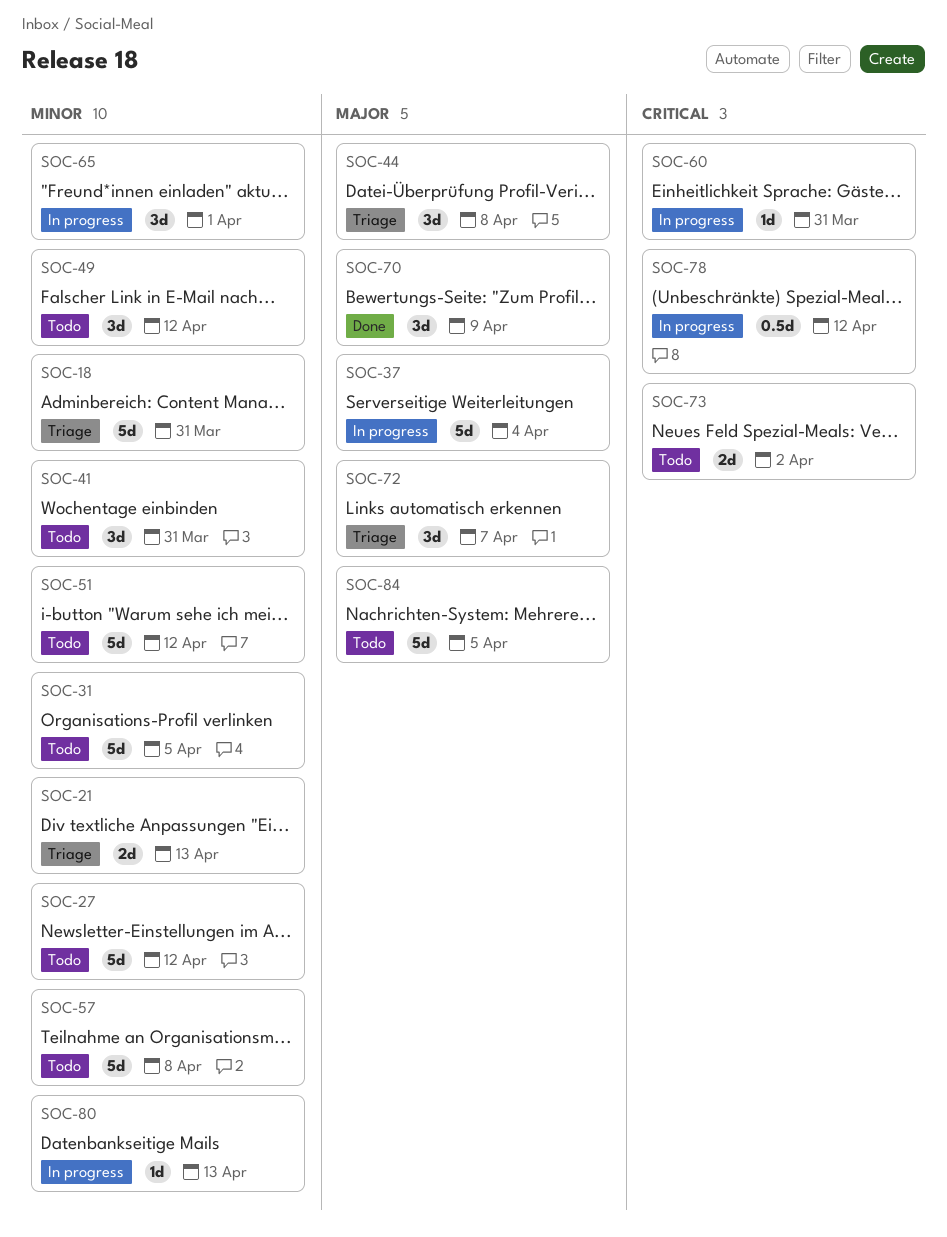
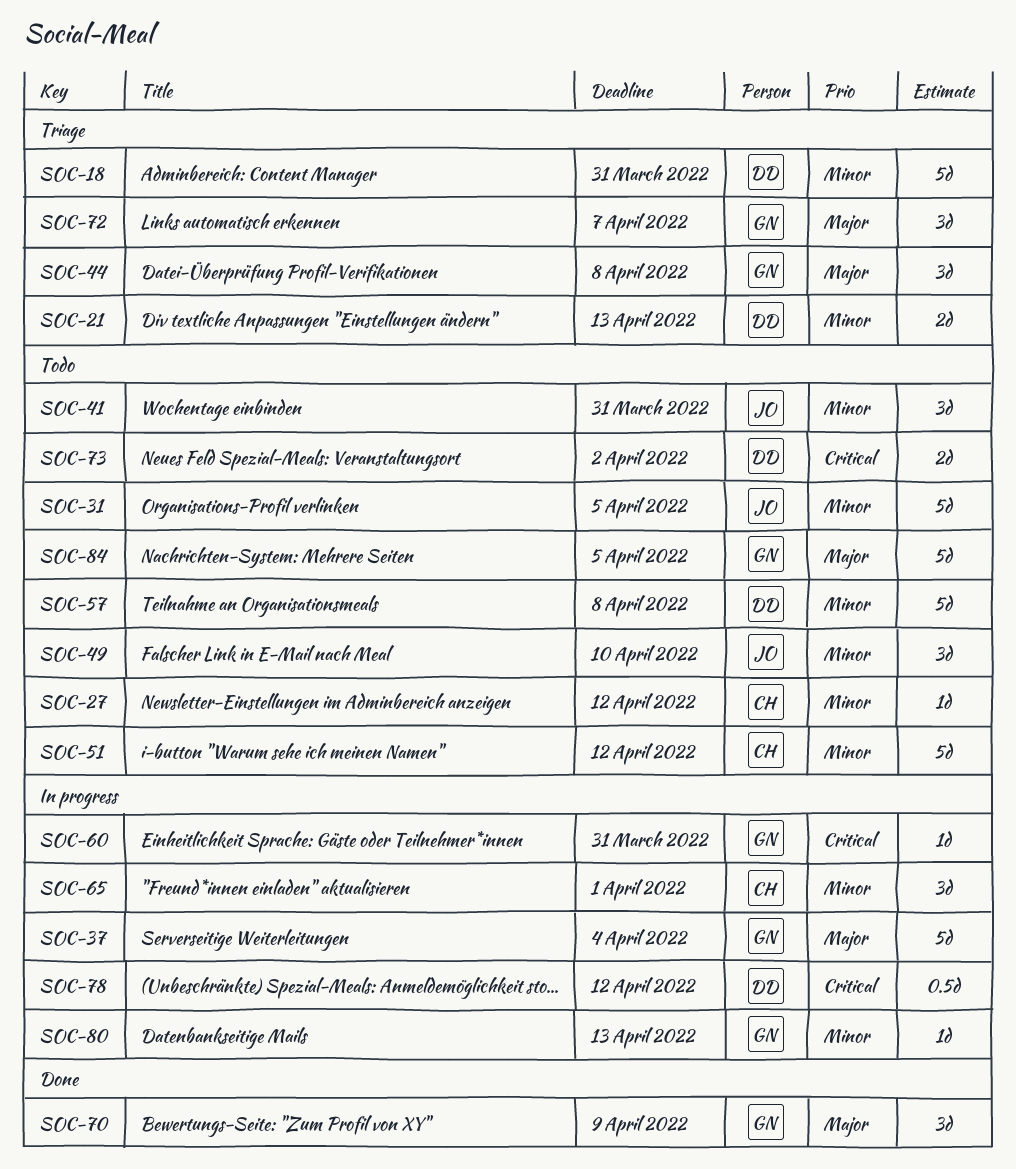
SOC-27, estimate: 5d -> 1d
SOC-49, due: Apr 12 -> Apr 10

